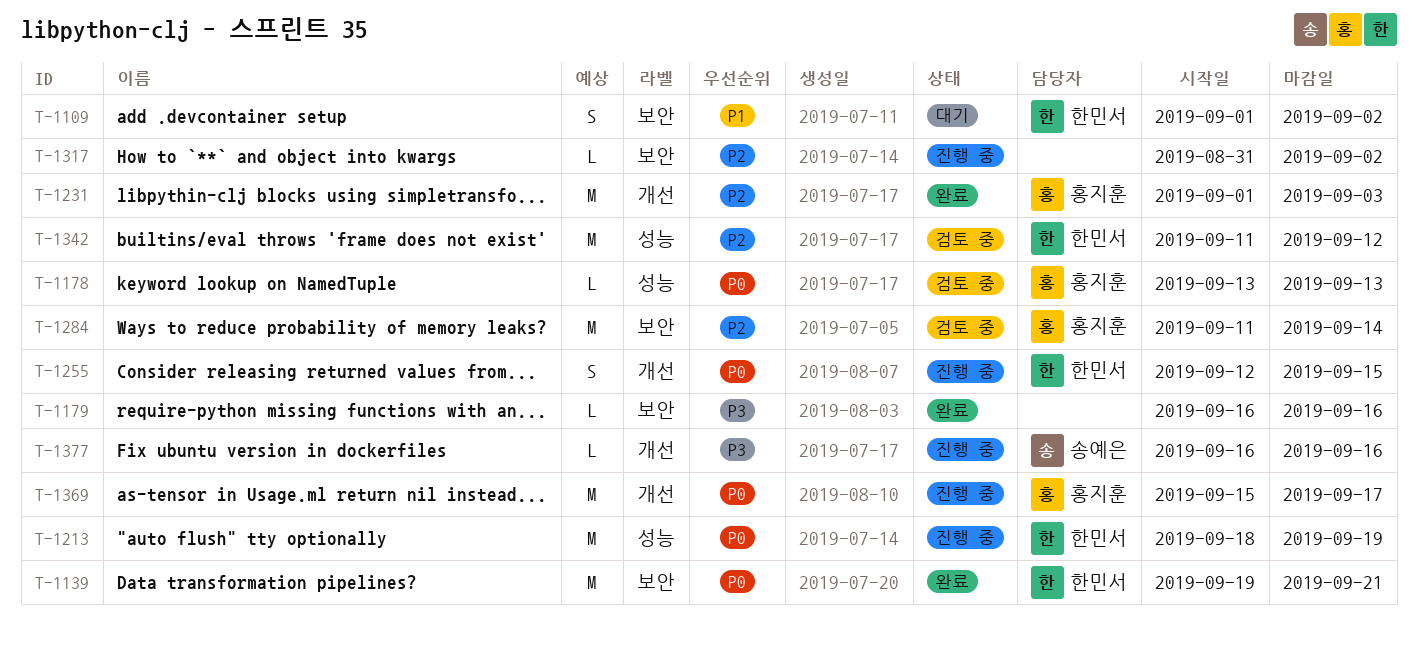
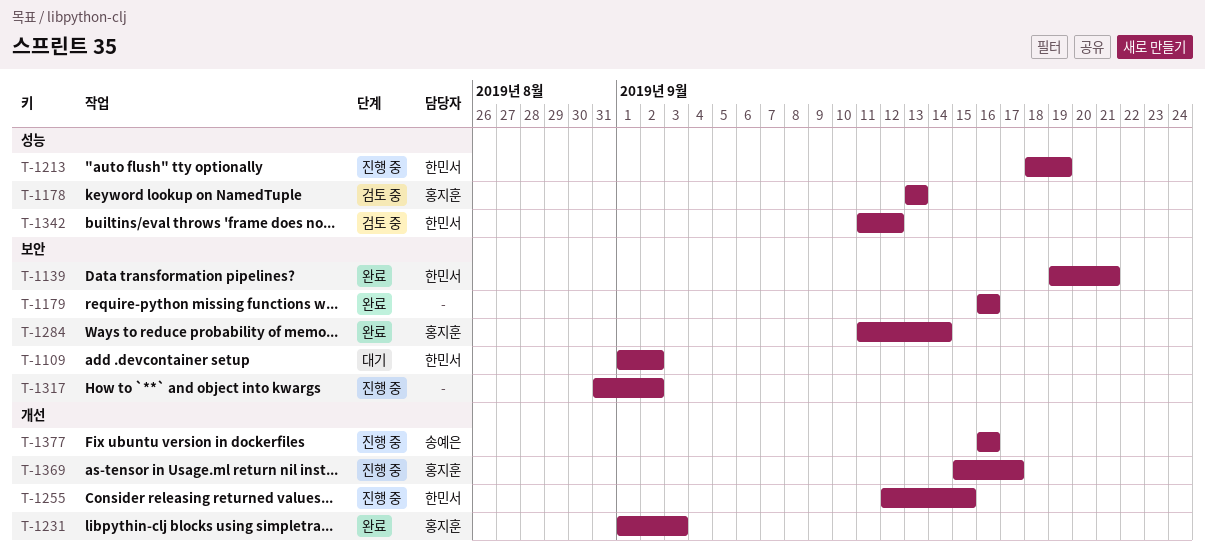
T-1284, status: 검토 중 -> 완료

